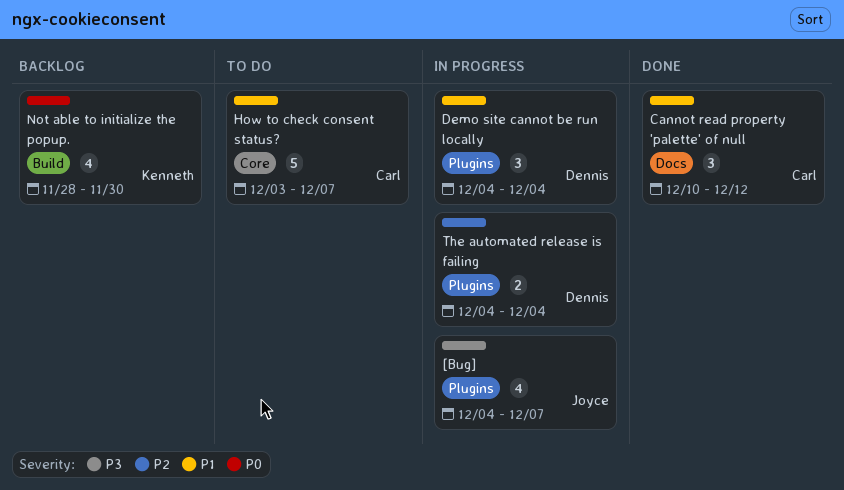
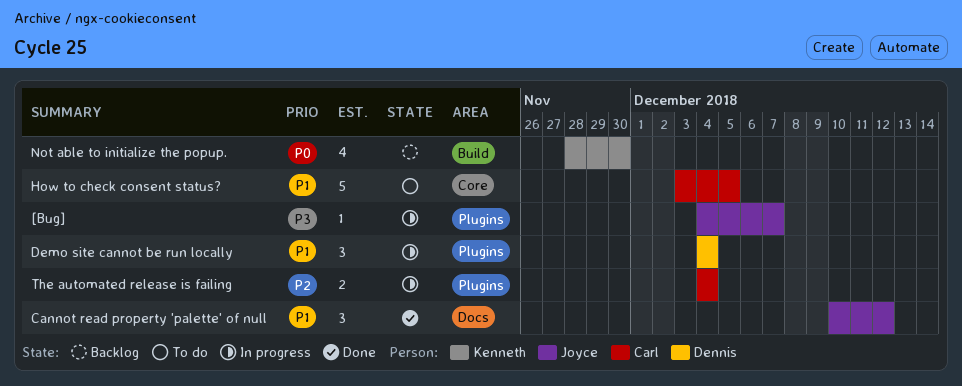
[Bug], estimate: 4 -> 1
Cannot read property 'palette' of null, owner: Carl -> Joyce
How to check consent status?, due: Dec 7 -> Dec 5
The automated release is failing, owner: Dennis -> Carl

